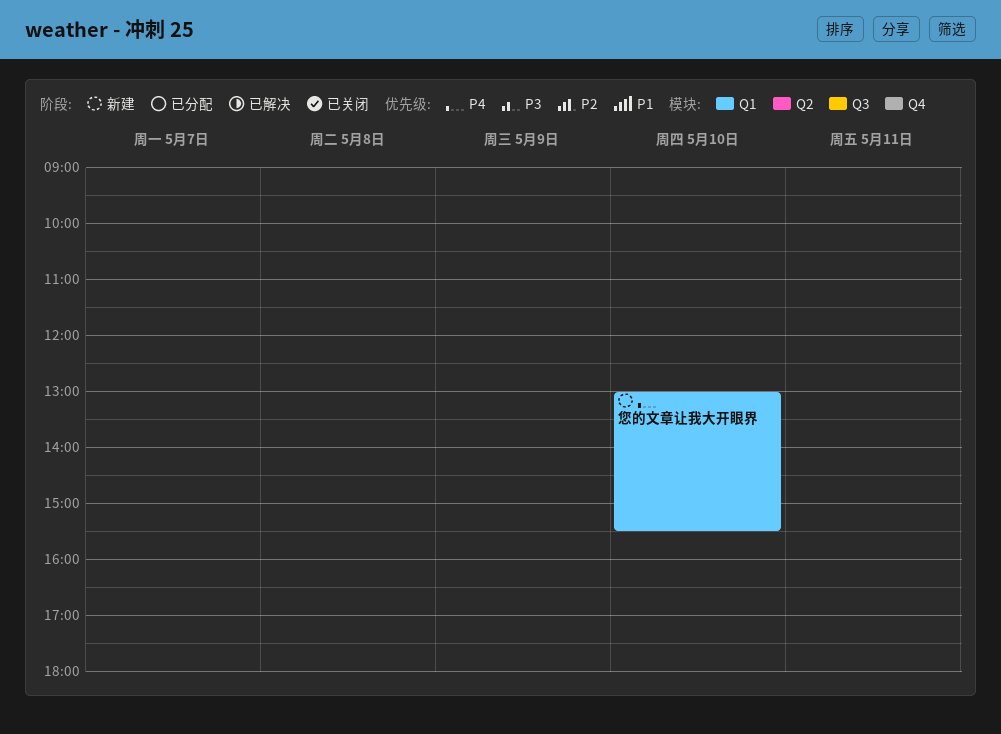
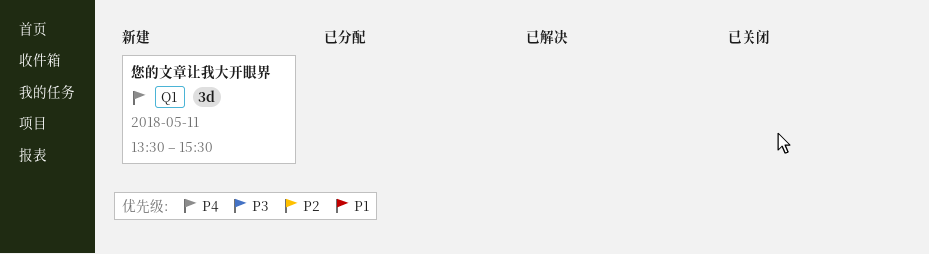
您的文章让我大开眼界, day: May 10 -> May 11
您的文章让我大开眼界, begins: 13:00 -> 13:30

